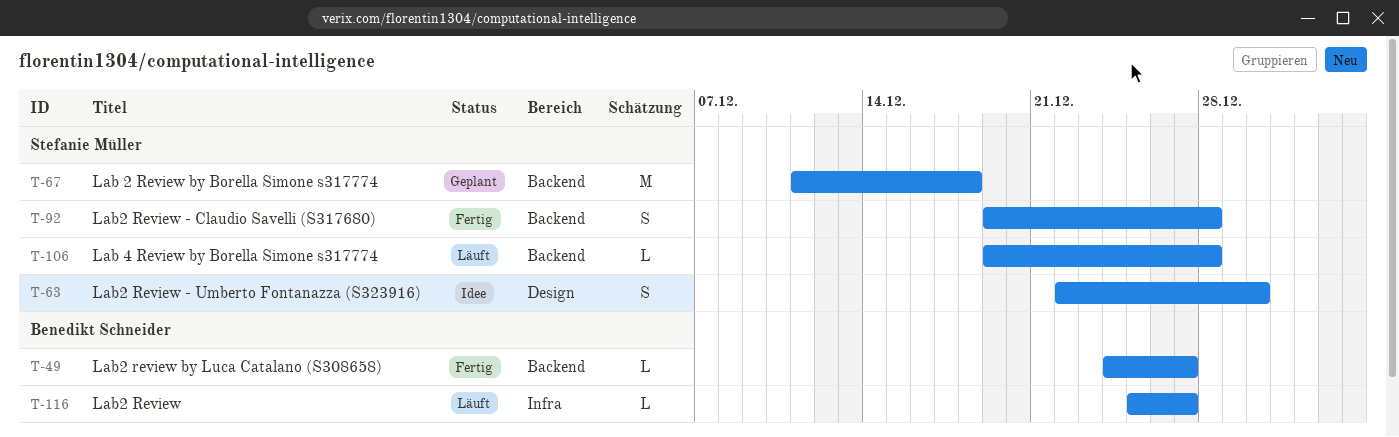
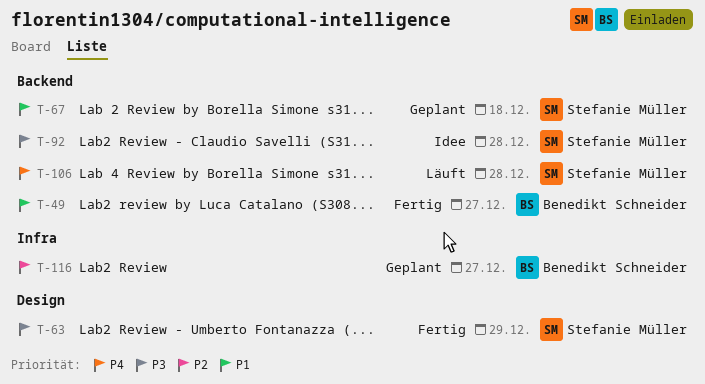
T-63, status: Idee -> Fertig
T-63, due: Dec 30 -> Dec 29
T-92, status: Fertig -> Idee
T-116, status: Läuft -> Geplant

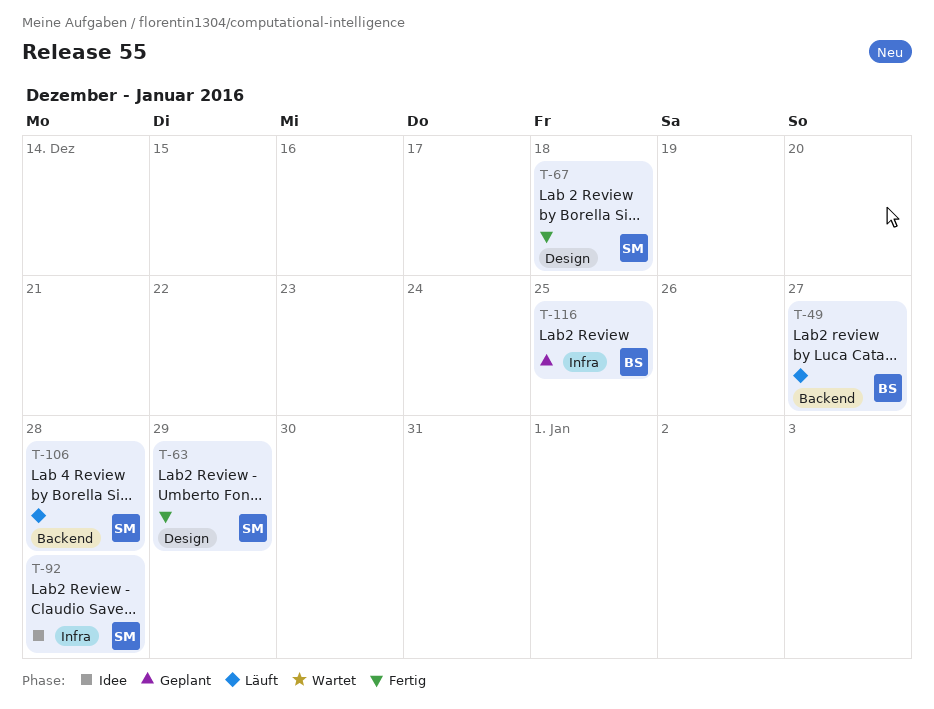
T-49, status: Fertig -> Läuft
T-67, status: Geplant -> Fertig
T-67, label: Backend -> Design
T-92, label: Backend -> Infra
T-116, due: Dec 27 -> Dec 25

